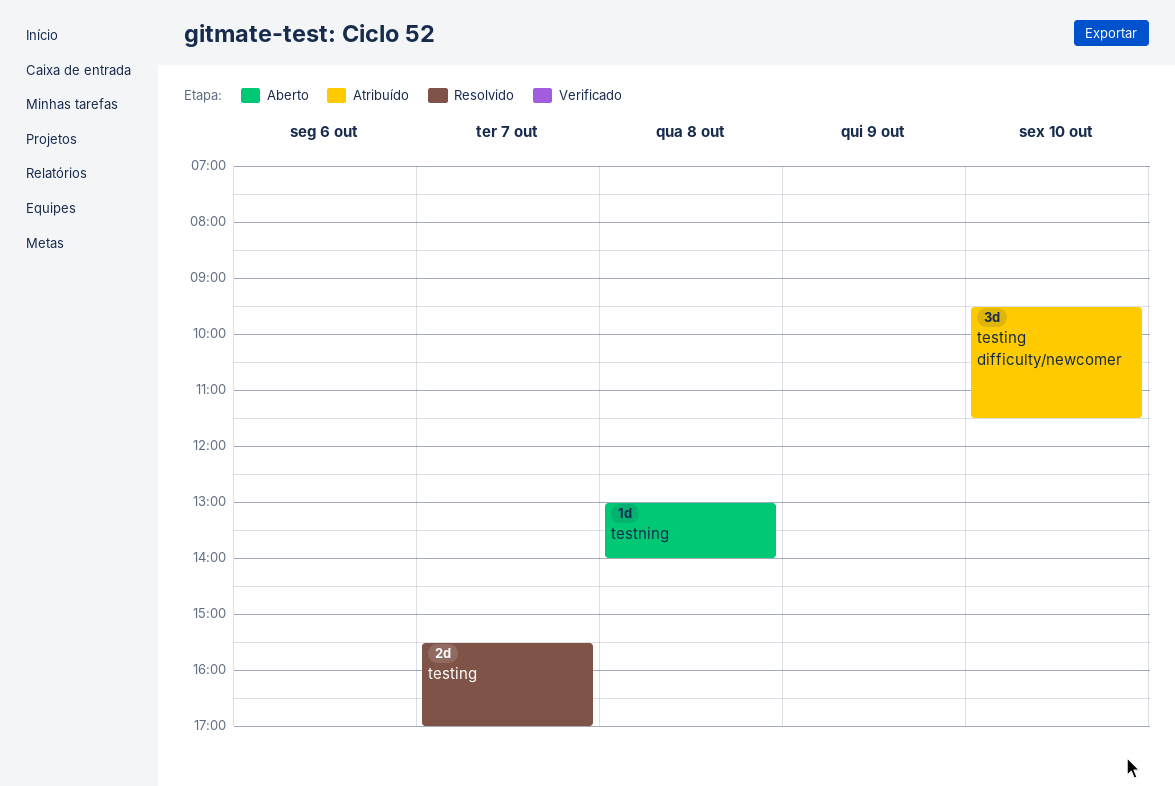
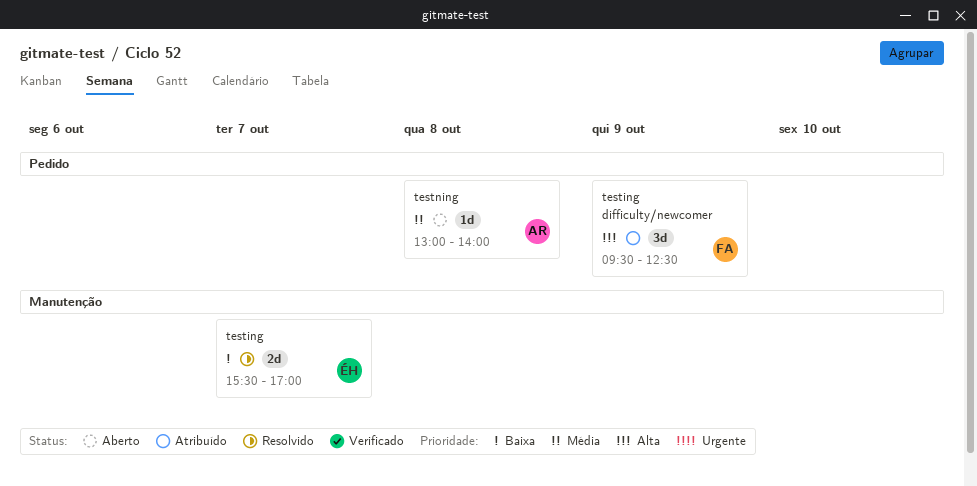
testing difficulty/newcomer, day: Oct 10 -> Oct 9
testing difficulty/newcomer, ends: 11:30 -> 12:30

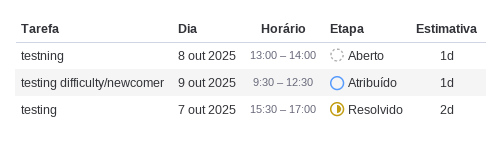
testing difficulty/newcomer, estimate: 3d -> 1d

